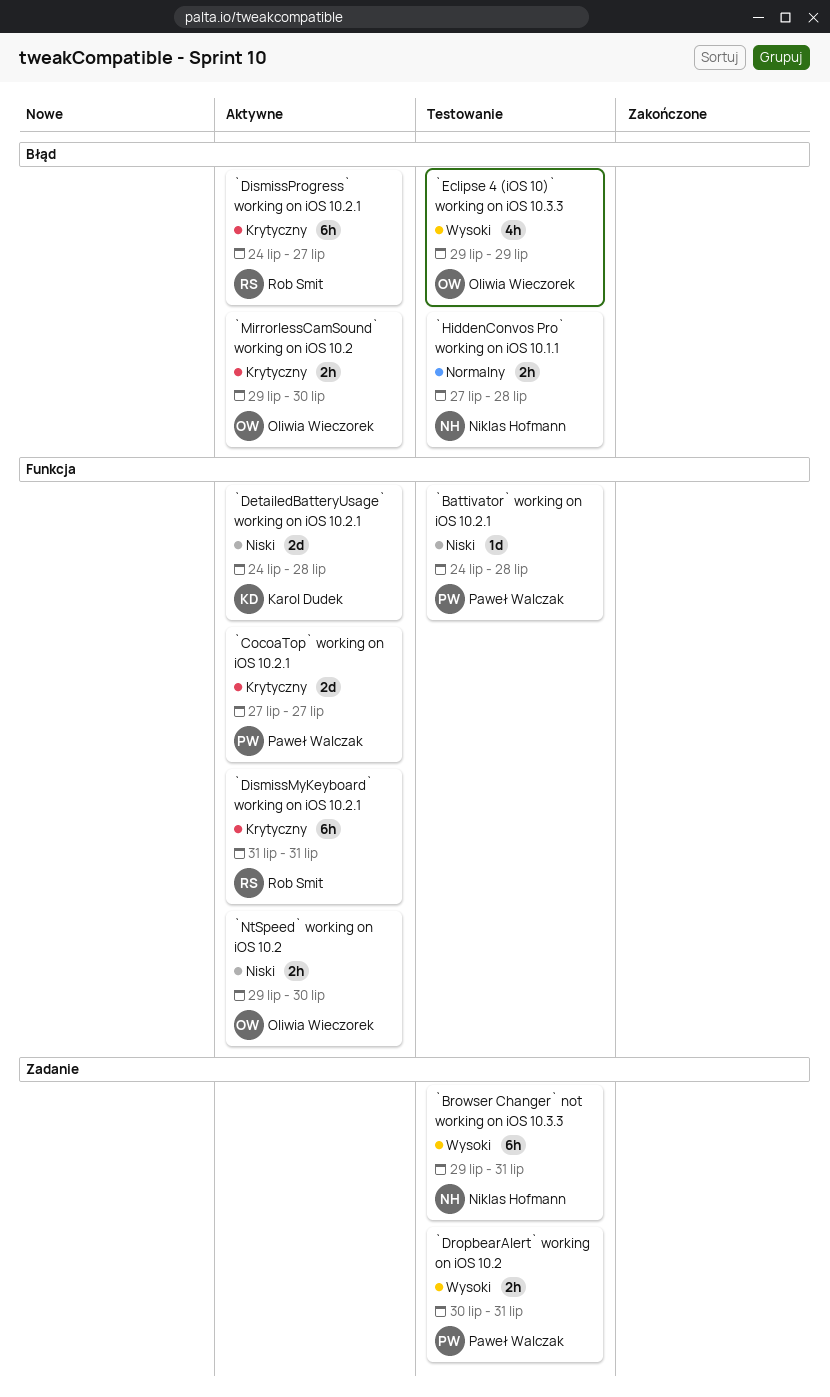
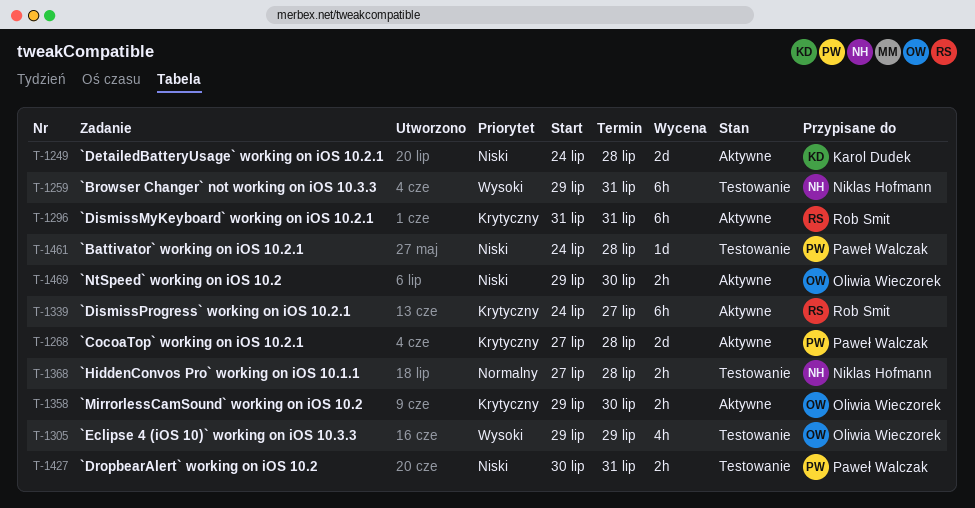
`CocoaTop` working on iOS 10.2.1, due: Jul 27 -> Jul 28
`DropbearAlert` working on iOS 10.2, priority: Wysoki -> Niski

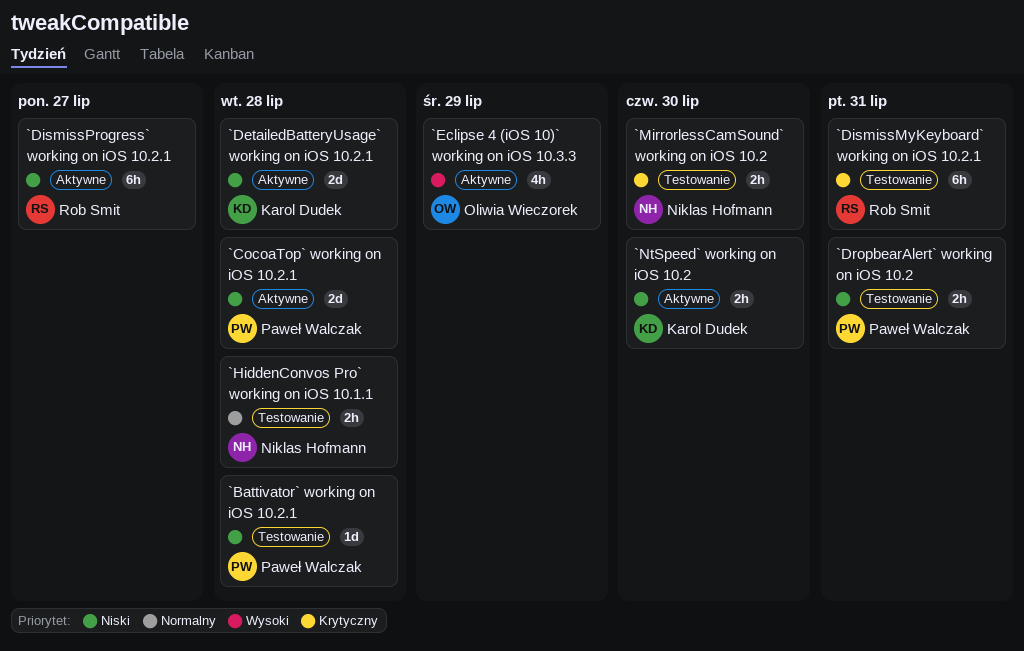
`Browser Changer` not working on iOS 10.3.3: present -> none
`CocoaTop` working on iOS 10.2.1, priority: Krytyczny -> Niski
`DismissMyKeyboard` working on iOS 10.2.1, status: Aktywne -> Testowanie
`DismissProgress` working on iOS 10.2.1, priority: Krytyczny -> Niski
`Eclipse 4 (iOS 10)` working on iOS 10.3.3, status: Testowanie -> Aktywne
`MirrorlessCamSound` working on iOS 10.2, status: Aktywne -> Testowanie
`MirrorlessCamSound` working on iOS 10.2, owner: Oliwia Wieczorek -> Niklas Hofmann
`NtSpeed` working on iOS 10.2, owner: Oliwia Wieczorek -> Karol Dudek

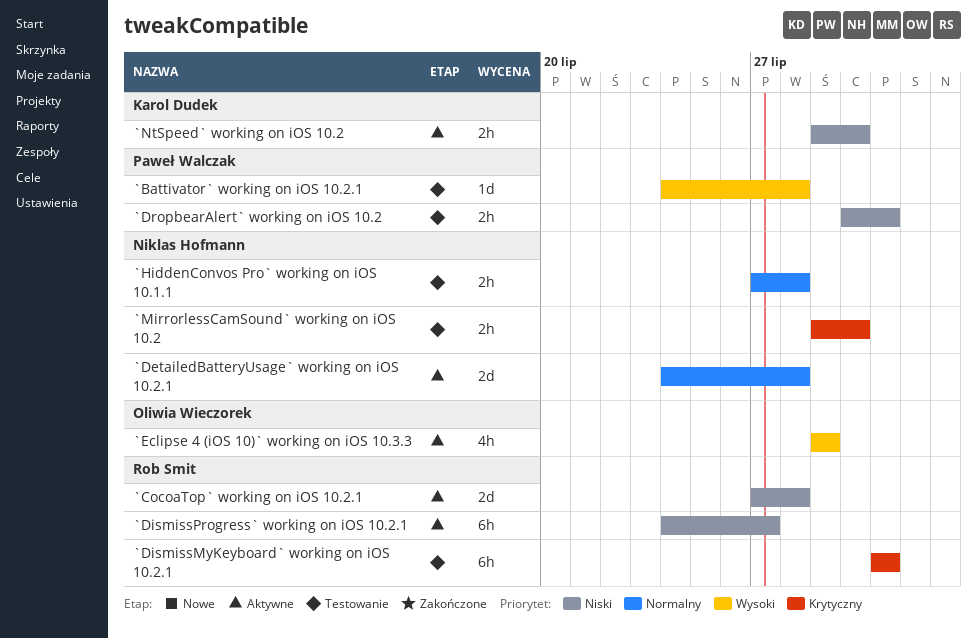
`Battivator` working on iOS 10.2.1, priority: Niski -> Wysoki
`CocoaTop` working on iOS 10.2.1, owner: Paweł Walczak -> Rob Smit
`DetailedBatteryUsage` working on iOS 10.2.1, owner: Karol Dudek -> Niklas Hofmann
`DetailedBatteryUsage` working on iOS 10.2.1, priority: Niski -> Normalny

